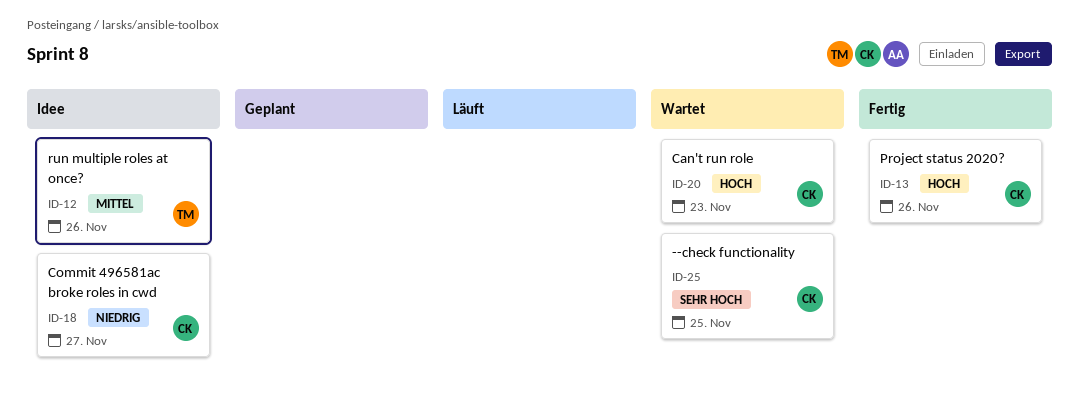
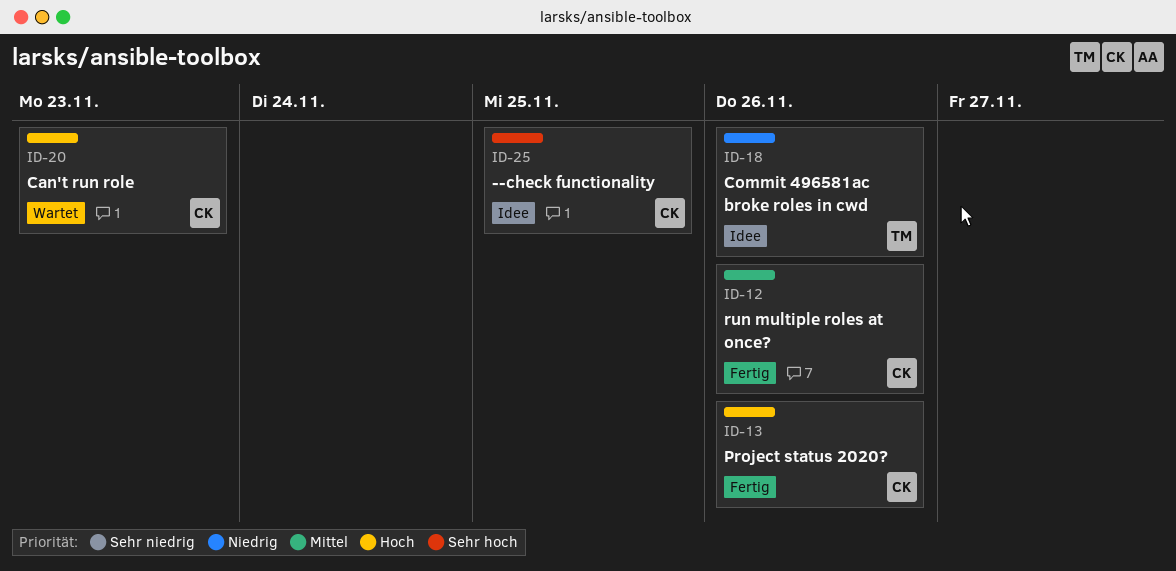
ID-12, status: Idee -> Fertig
ID-12, owner: TM -> CK
ID-18, owner: CK -> TM
ID-18, due: Nov 27 -> Nov 26
ID-25, status: Wartet -> Idee

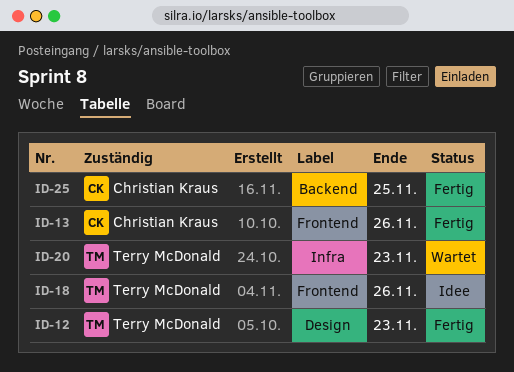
ID-12, owner: Christian Kraus -> Terry McDonald
ID-12, due: Nov 26 -> Nov 23
ID-20, owner: Christian Kraus -> Terry McDonald
ID-25, status: Idee -> Fertig

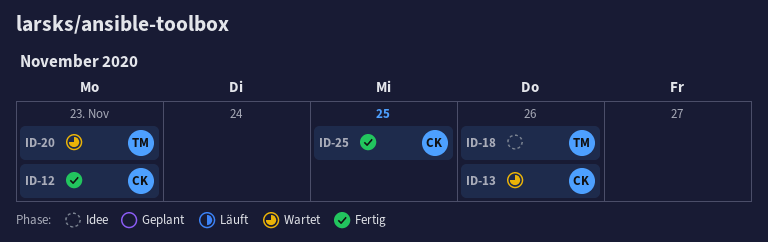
ID-12, owner: Terry McDonald -> Christian Kraus
ID-13, status: Fertig -> Wartet

